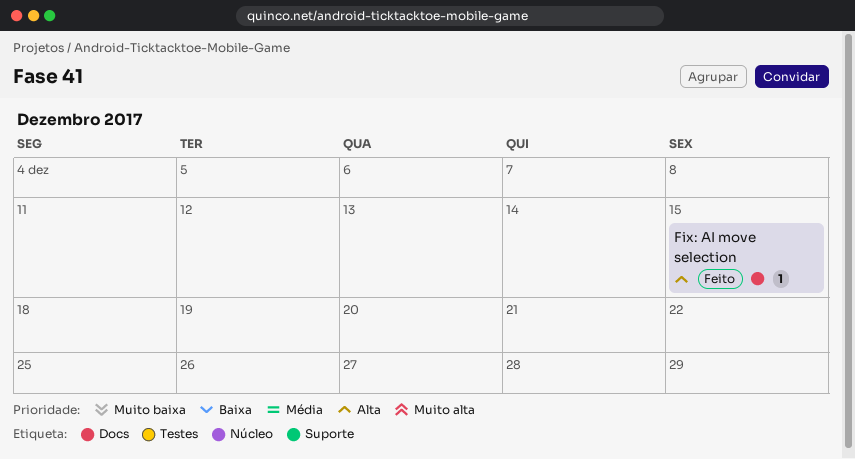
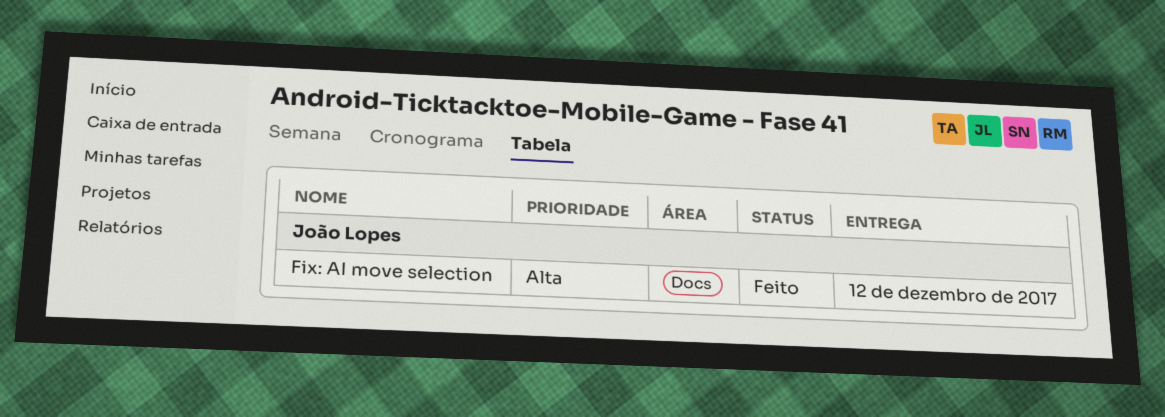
Fix: AI move selection, due: Dec 15 -> Dec 12

